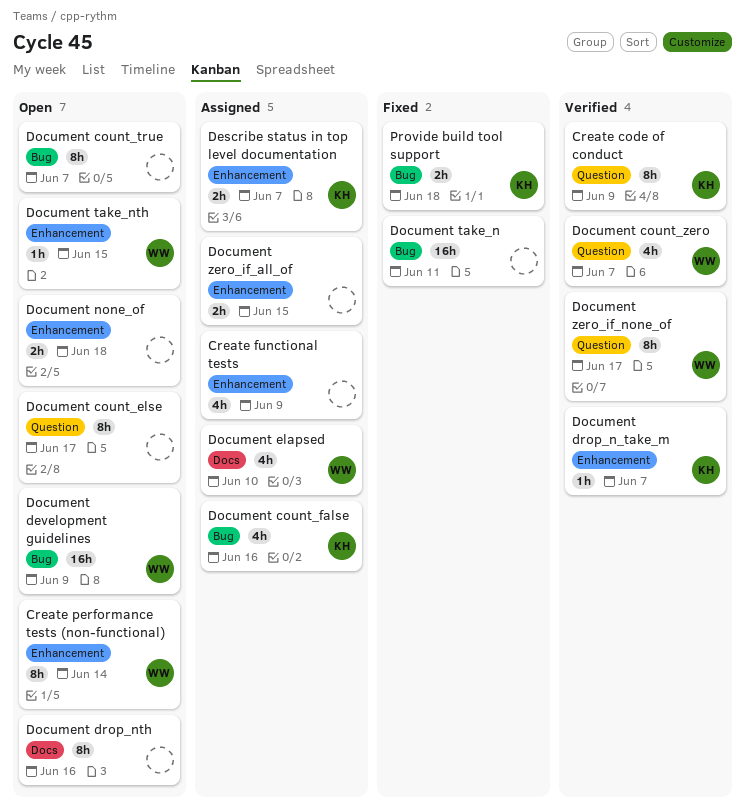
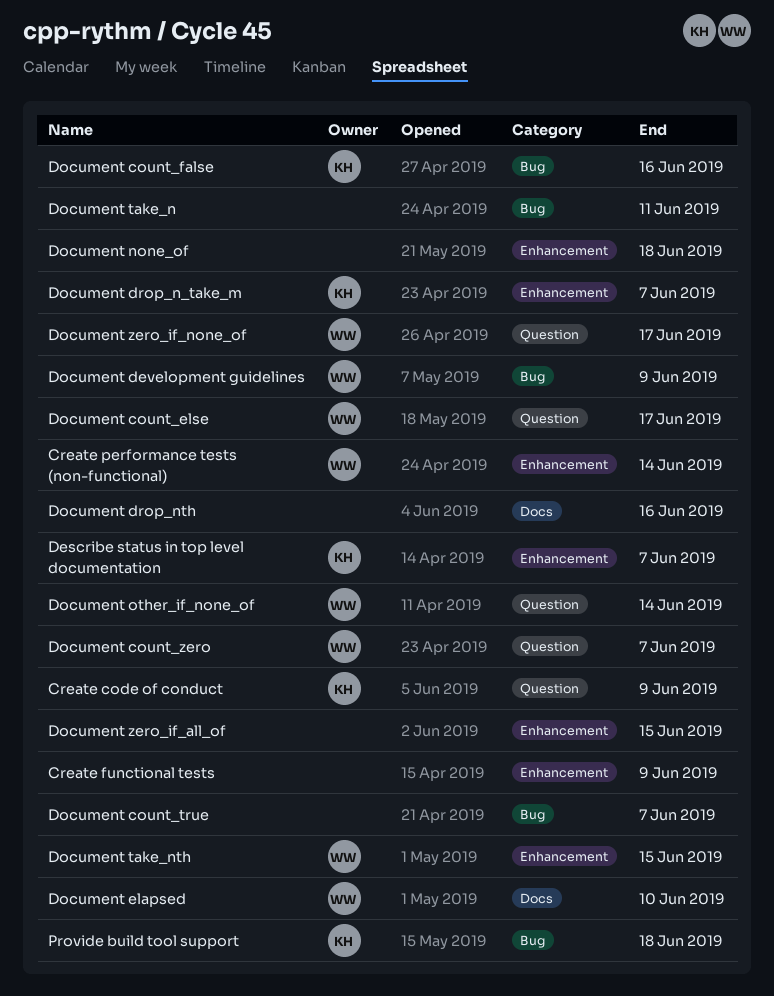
Document count_else, owner: none -> WW
Document other_if_none_of: none -> present

